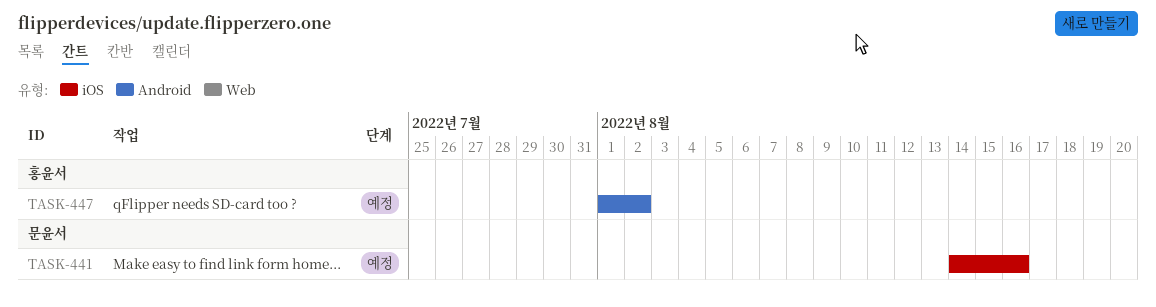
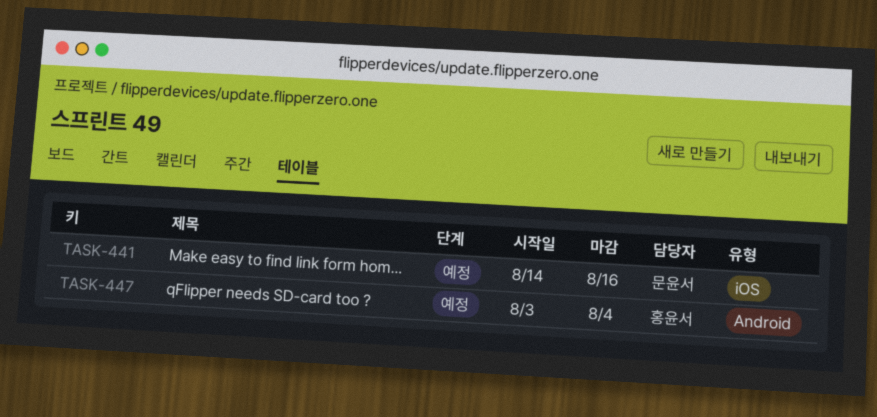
TASK-447, start: Aug 1 -> Aug 3
TASK-447, due: Aug 2 -> Aug 4

